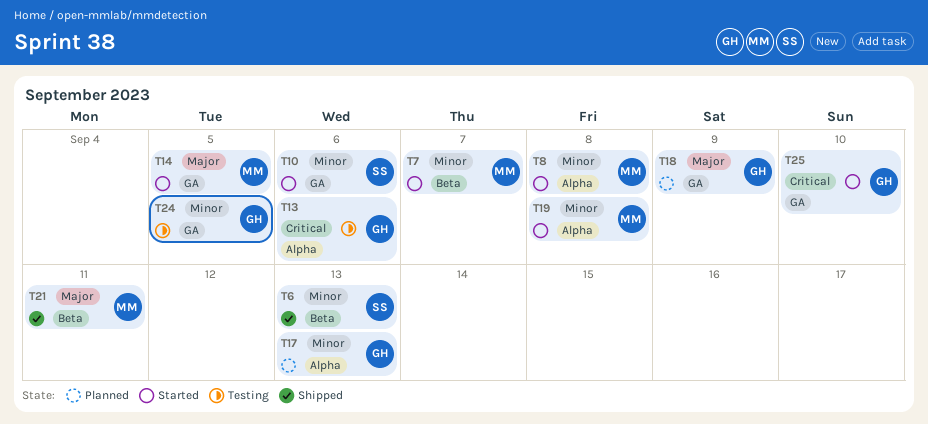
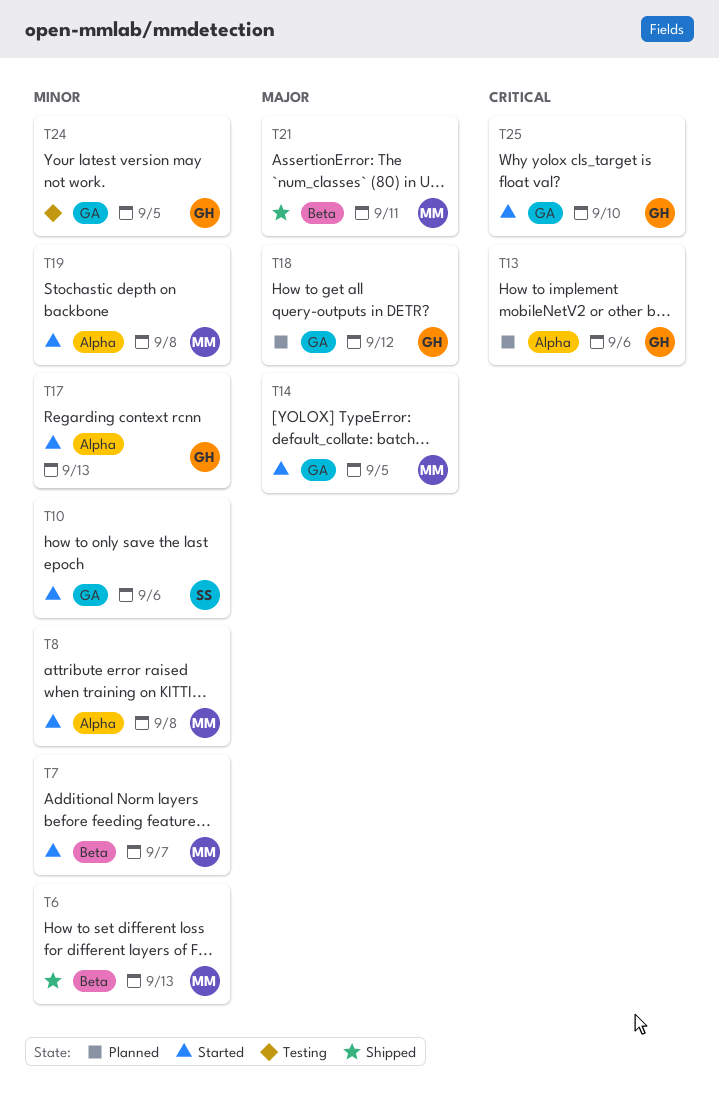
T6, owner: SS -> MM
T13, status: Testing -> Planned
T17, status: Planned -> Started
T18, due: Sep 9 -> Sep 12

